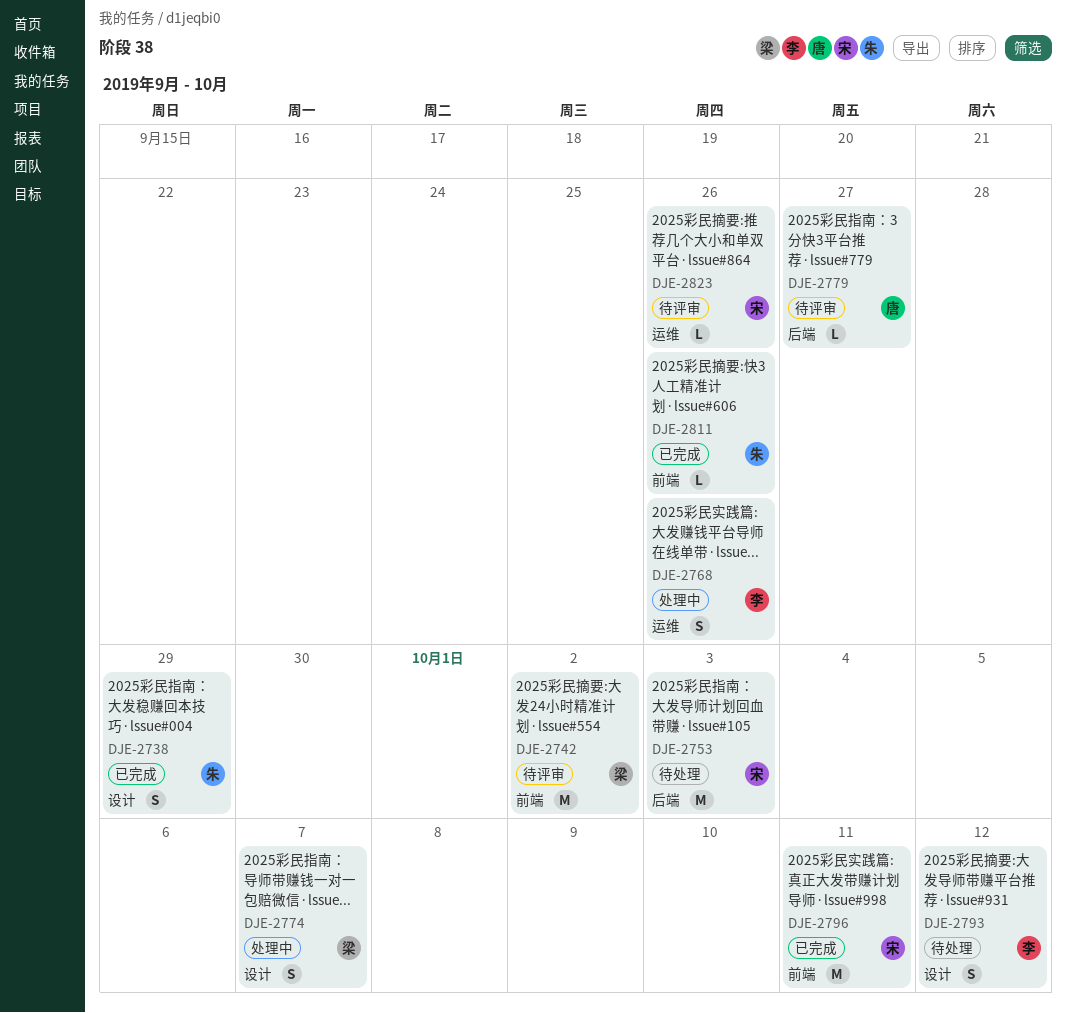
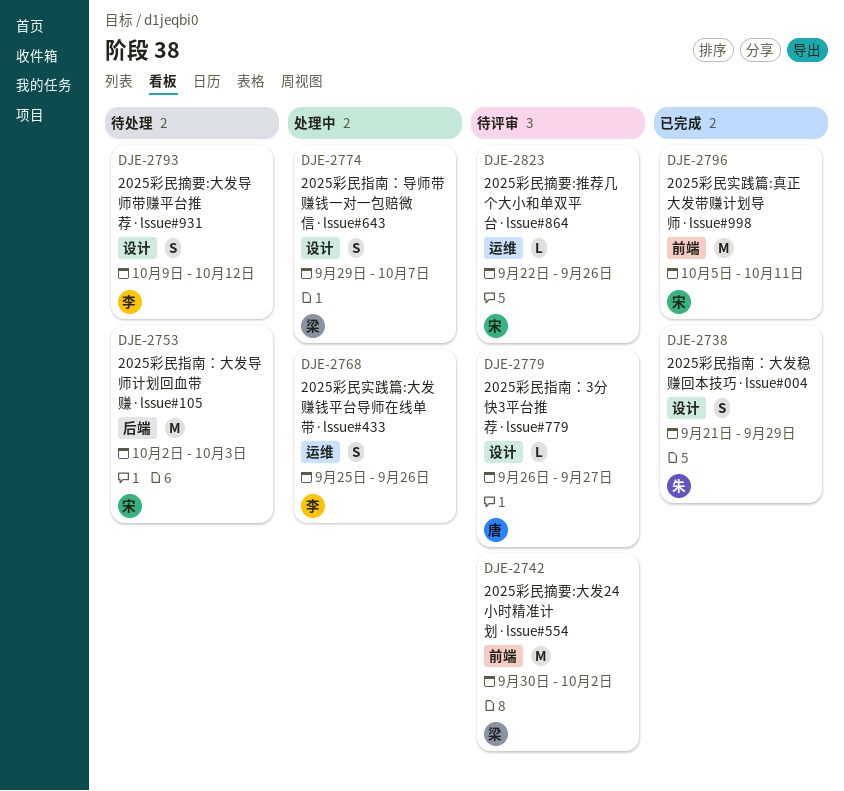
DJE-2779, label: 后端 -> 设计
DJE-2811: present -> none

